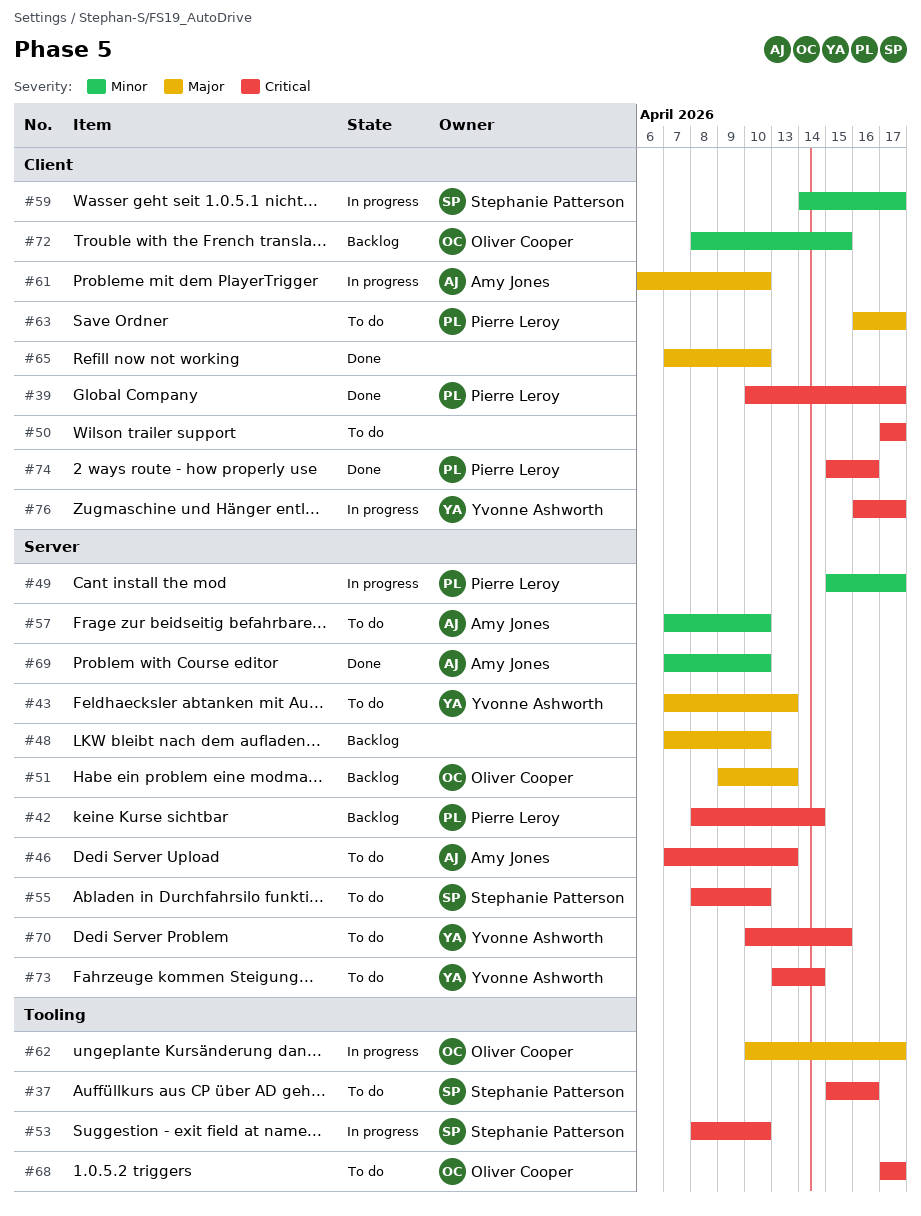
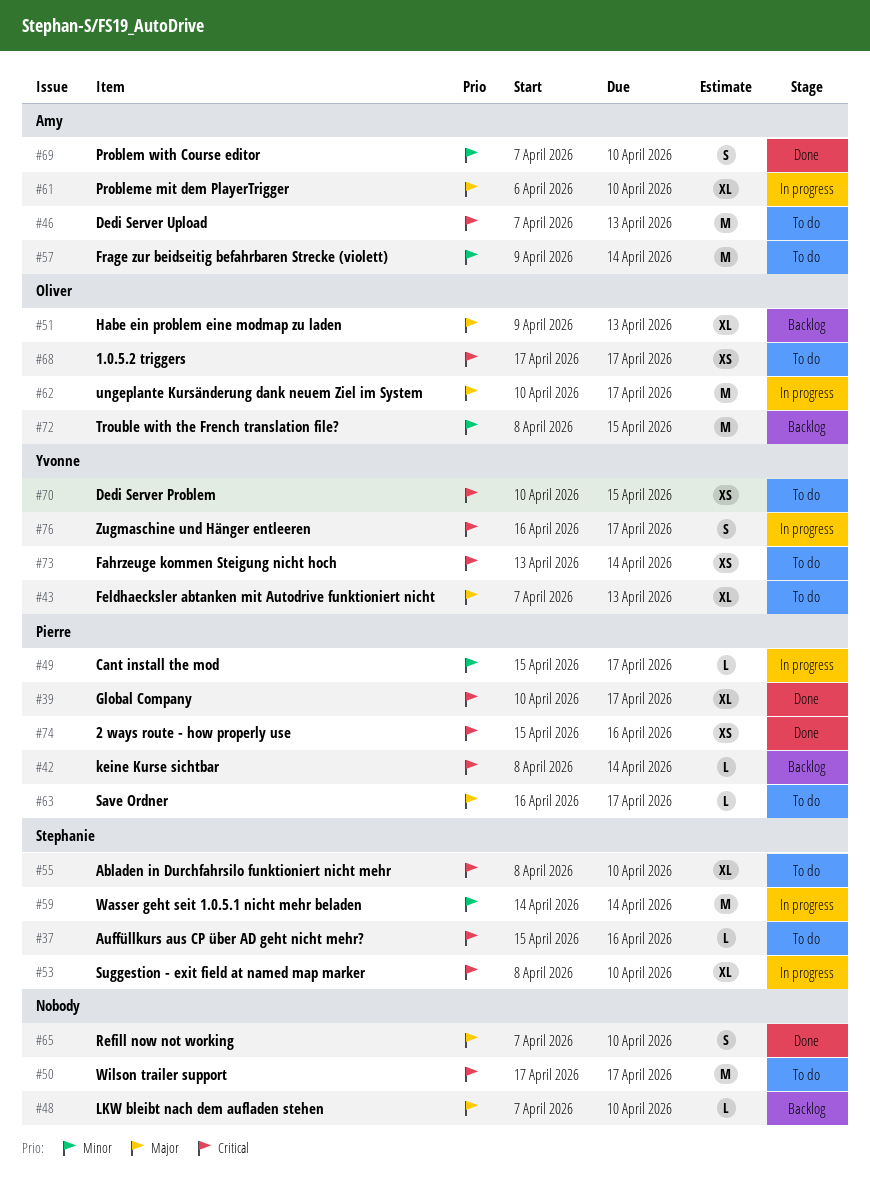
#57, start: Apr 7 -> Apr 9
#57, due: Apr 10 -> Apr 14
#59, due: Apr 17 -> Apr 14

